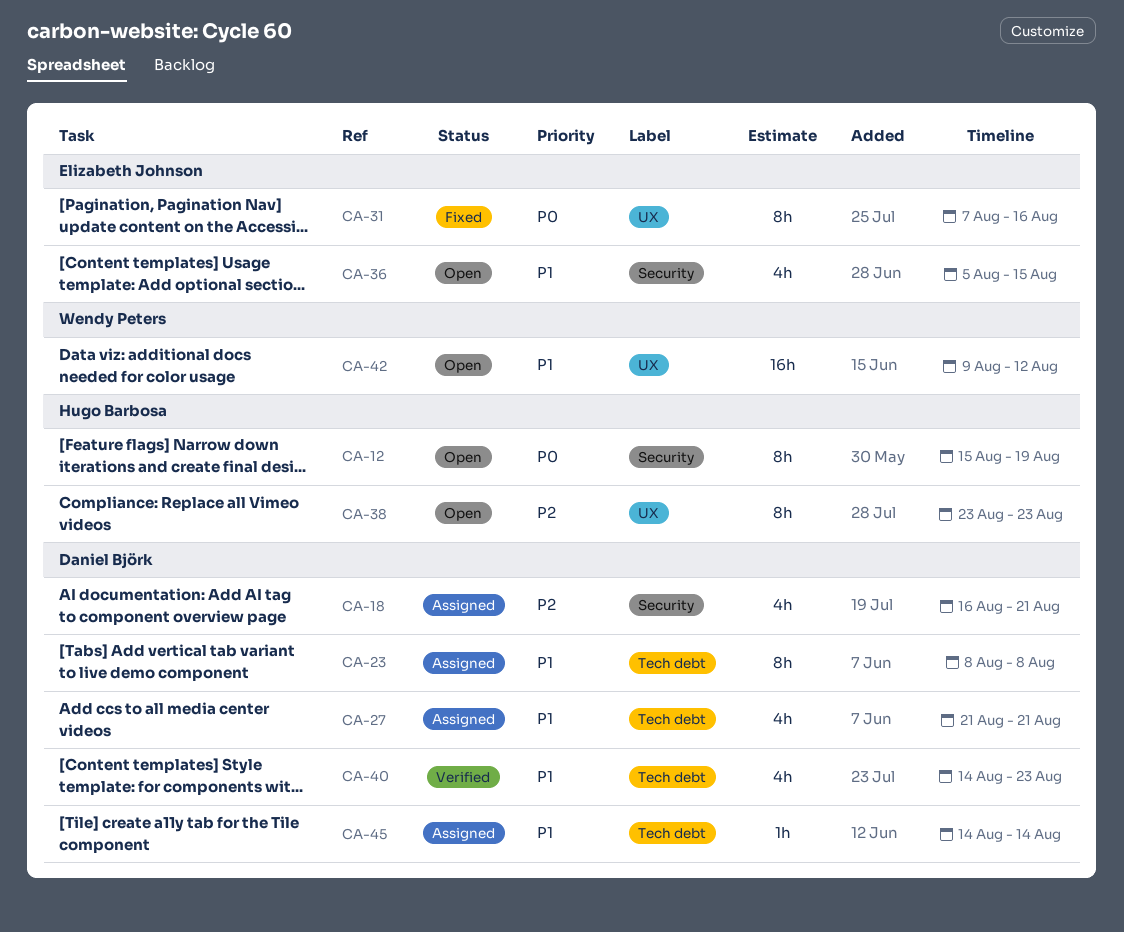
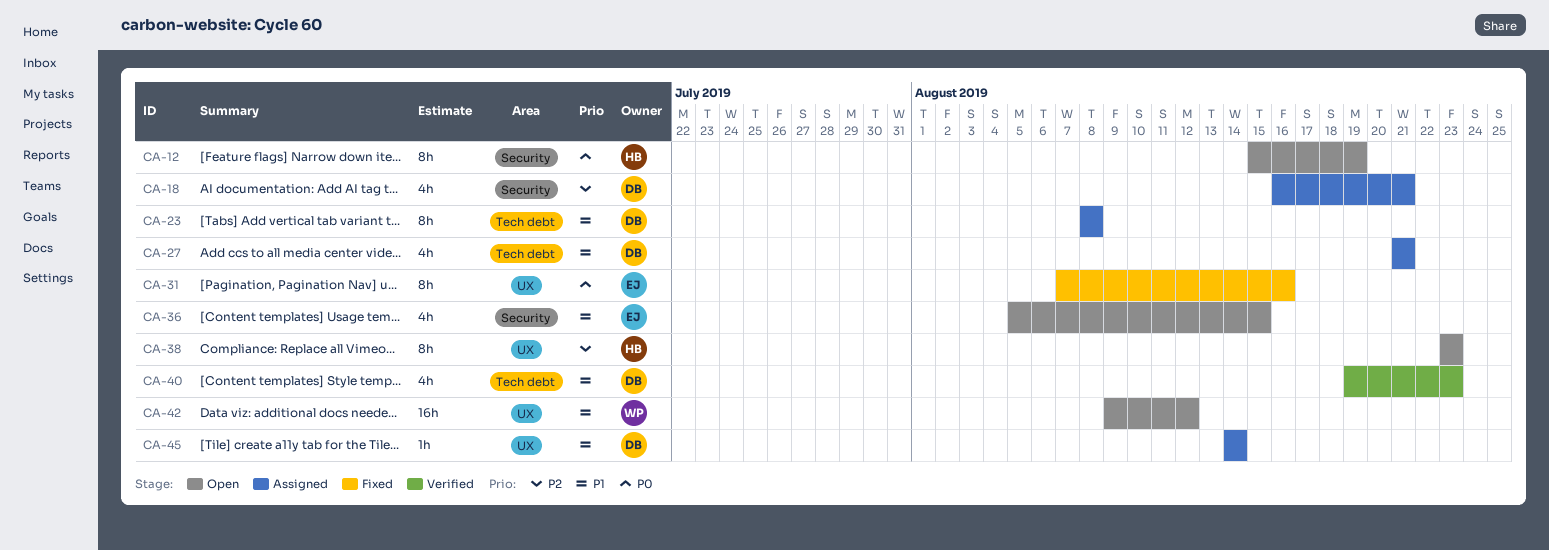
CA-40, start: Aug 14 -> Aug 19
CA-45, label: Tech debt -> UX

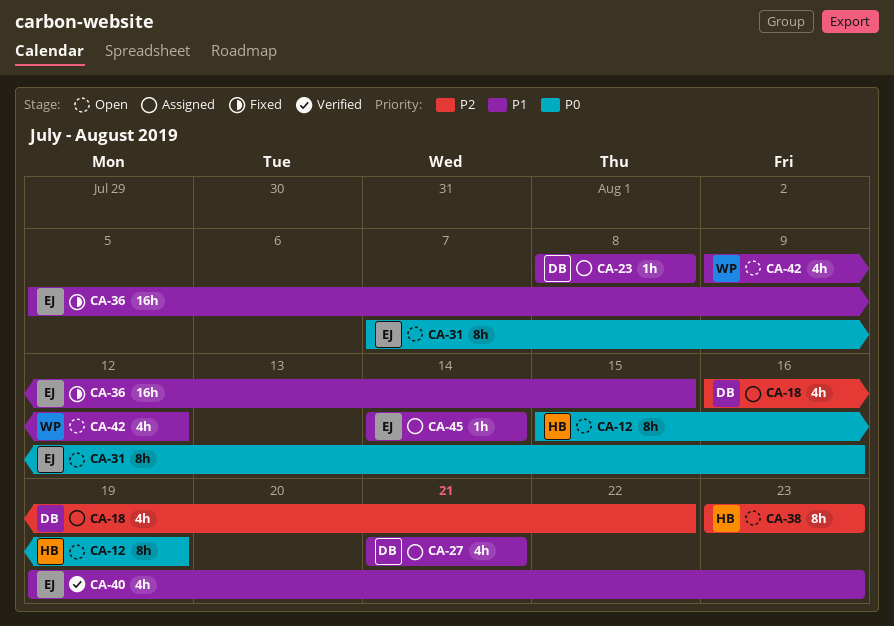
CA-18, due: Aug 21 -> Aug 22
CA-23, estimate: 8h -> 1h
CA-31, status: Fixed -> Open
CA-36, status: Open -> Fixed
CA-36, estimate: 4h -> 16h
CA-40, owner: DB -> EJ
CA-42, estimate: 16h -> 4h
CA-45, owner: DB -> EJ

